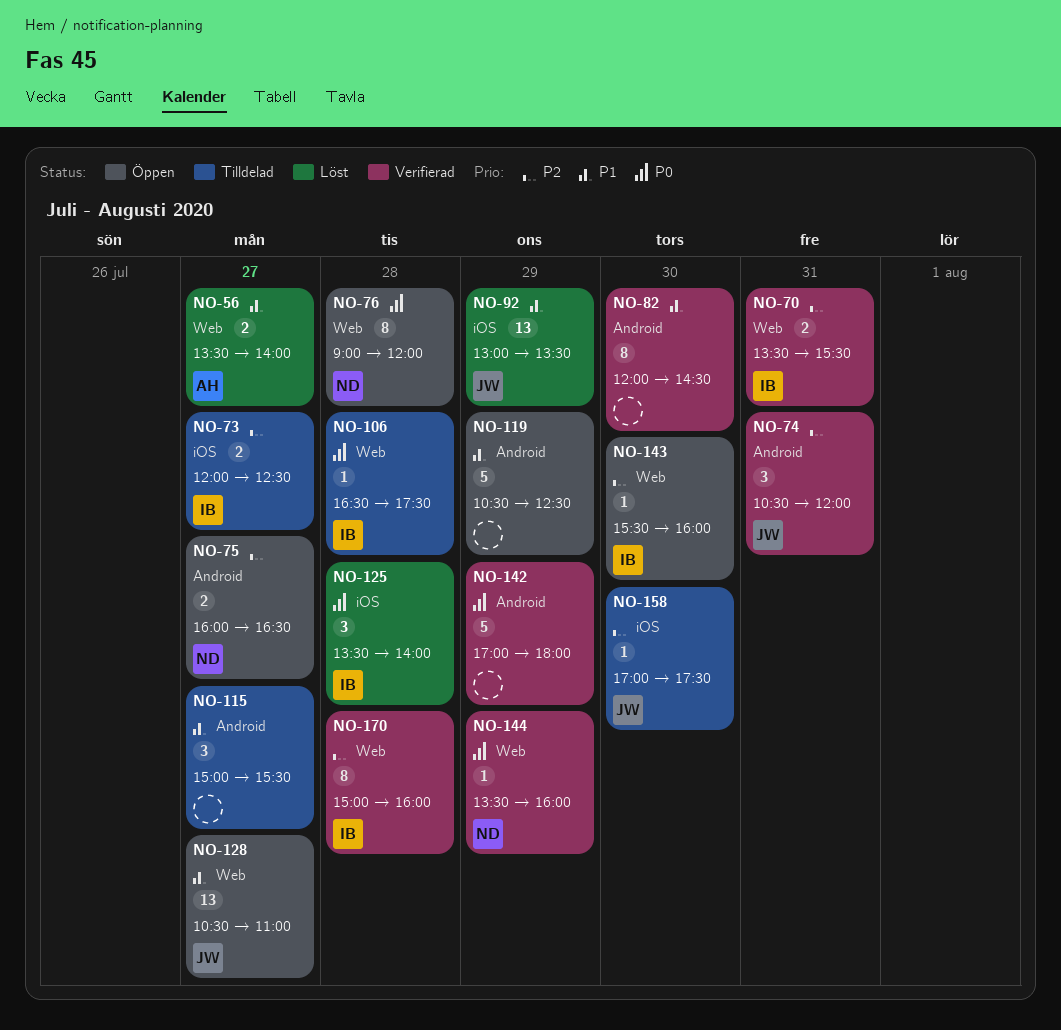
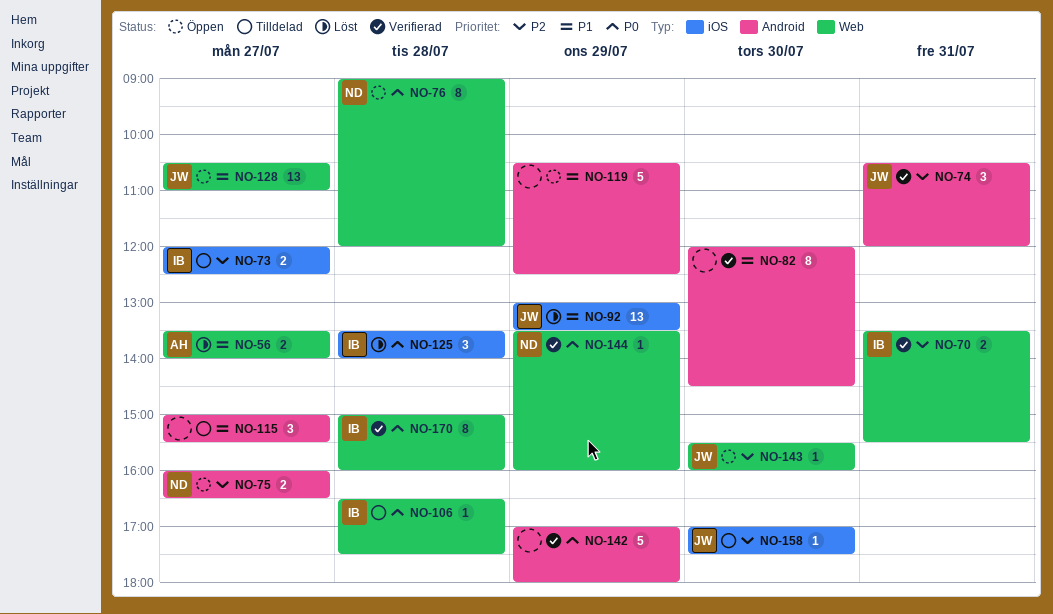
NO-143, owner: IB -> JW
NO-170, priority: P2 -> P0

